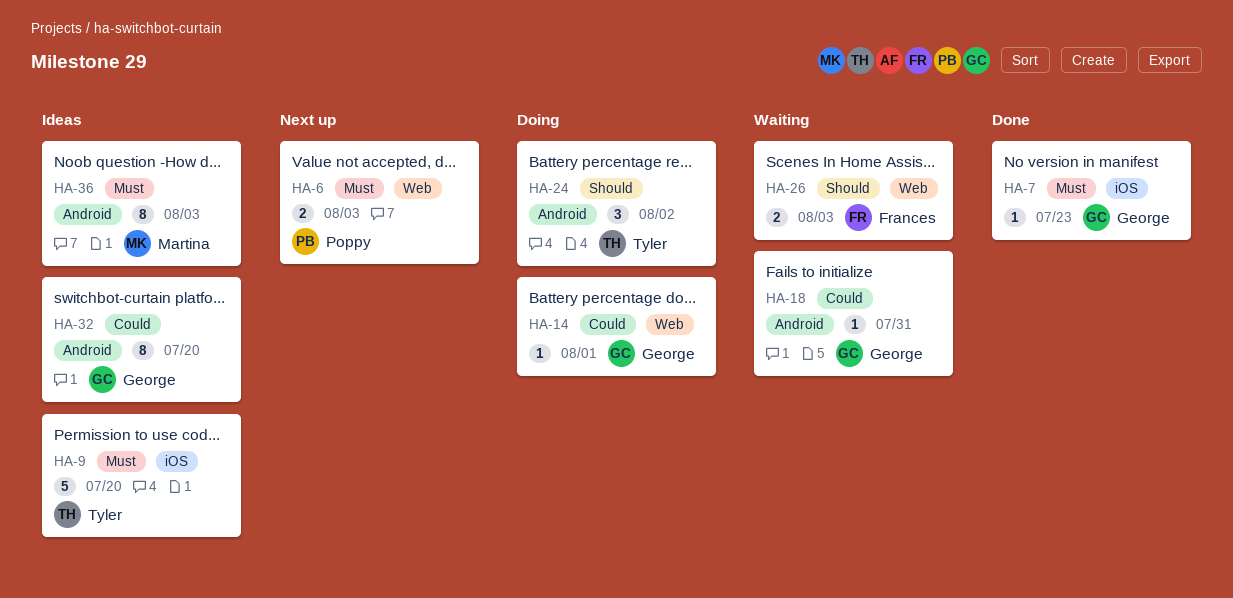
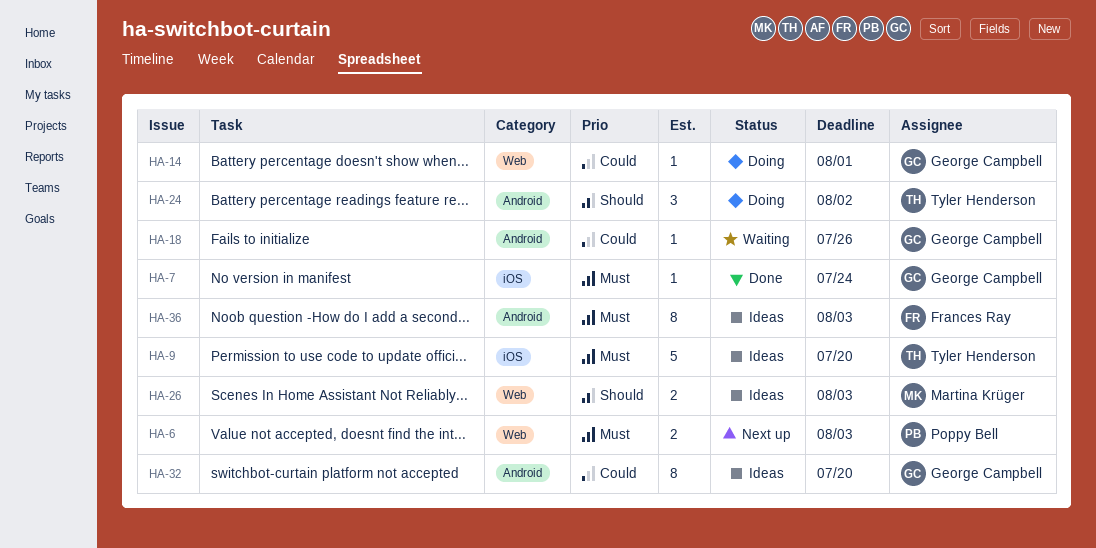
HA-7, due: Jul 23 -> Jul 24
HA-18, due: Jul 31 -> Jul 26
HA-26, status: Waiting -> Ideas
HA-26, owner: Frances Ray -> Martina Krüger
HA-36, owner: Martina Krüger -> Frances Ray

